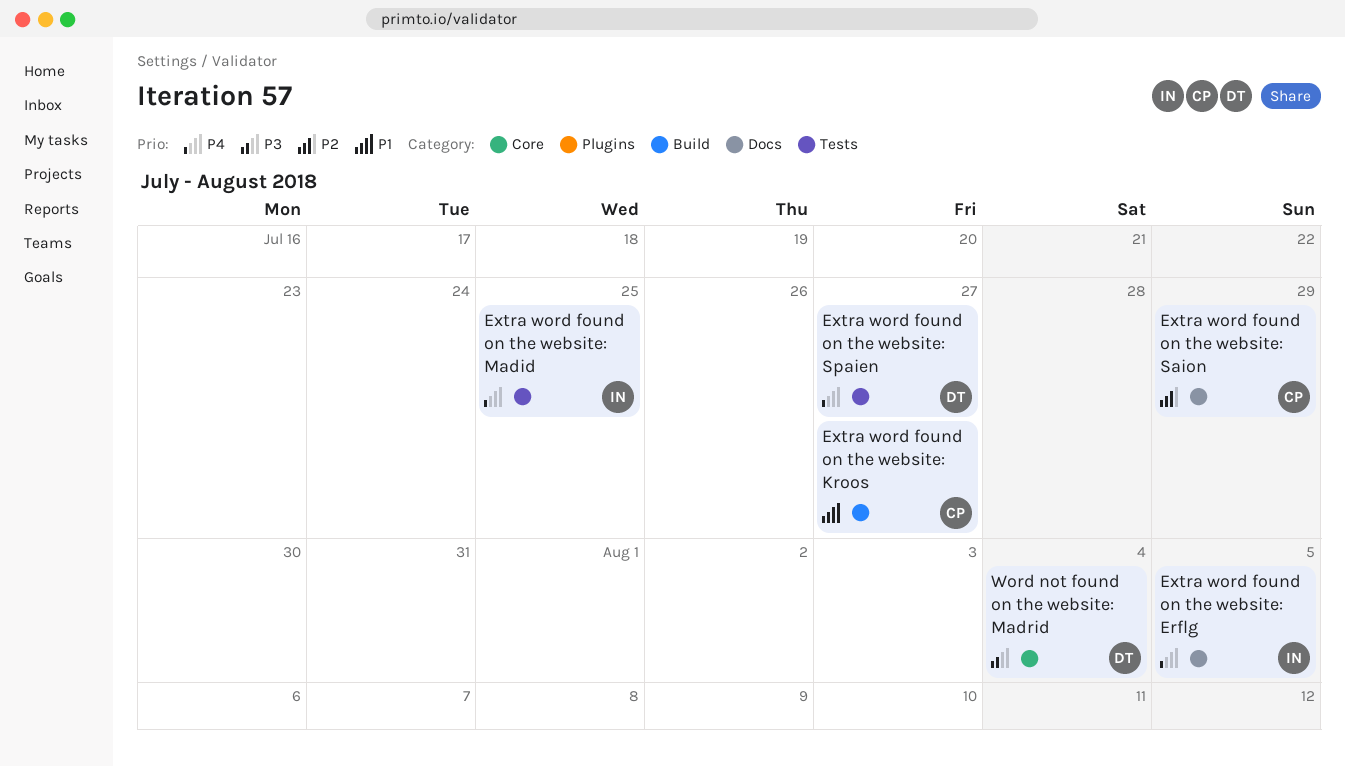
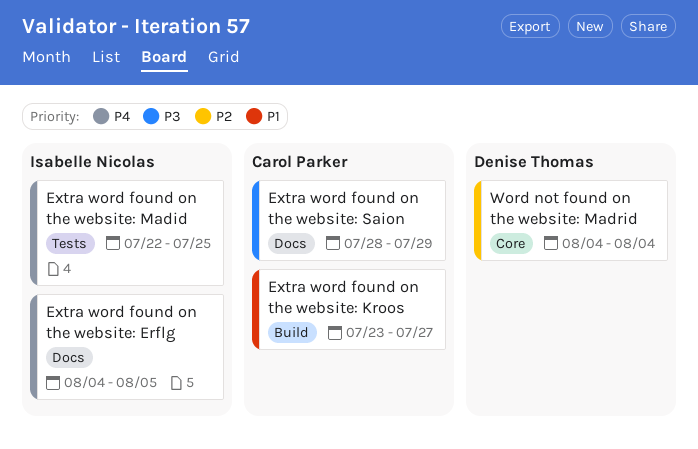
Extra word found on the website: Saion, priority: P2 -> P3
Extra word found on the website: Spaien: present -> none
Word not found on the website: Madrid, priority: P3 -> P2

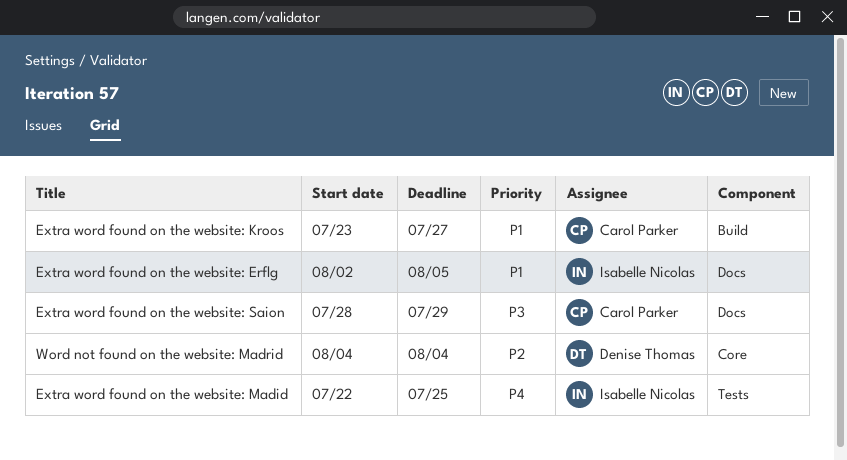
Extra word found on the website: Erflg, priority: P4 -> P1
Extra word found on the website: Erflg, start: Aug 4 -> Aug 2

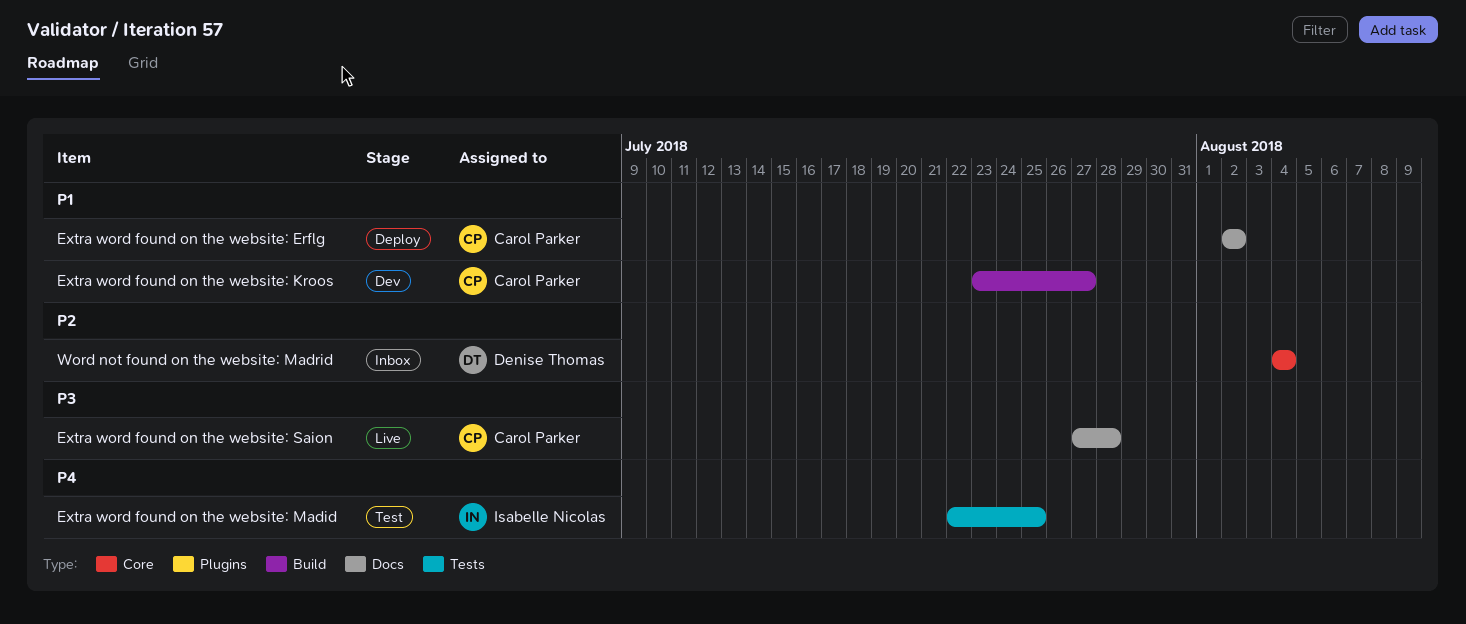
Extra word found on the website: Erflg, owner: Isabelle Nicolas -> Carol Parker
Extra word found on the website: Erflg, due: Aug 5 -> Aug 2
Extra word found on the website: Saion, start: Jul 28 -> Jul 27
Extra word found on the website: Saion, due: Jul 29 -> Jul 28

